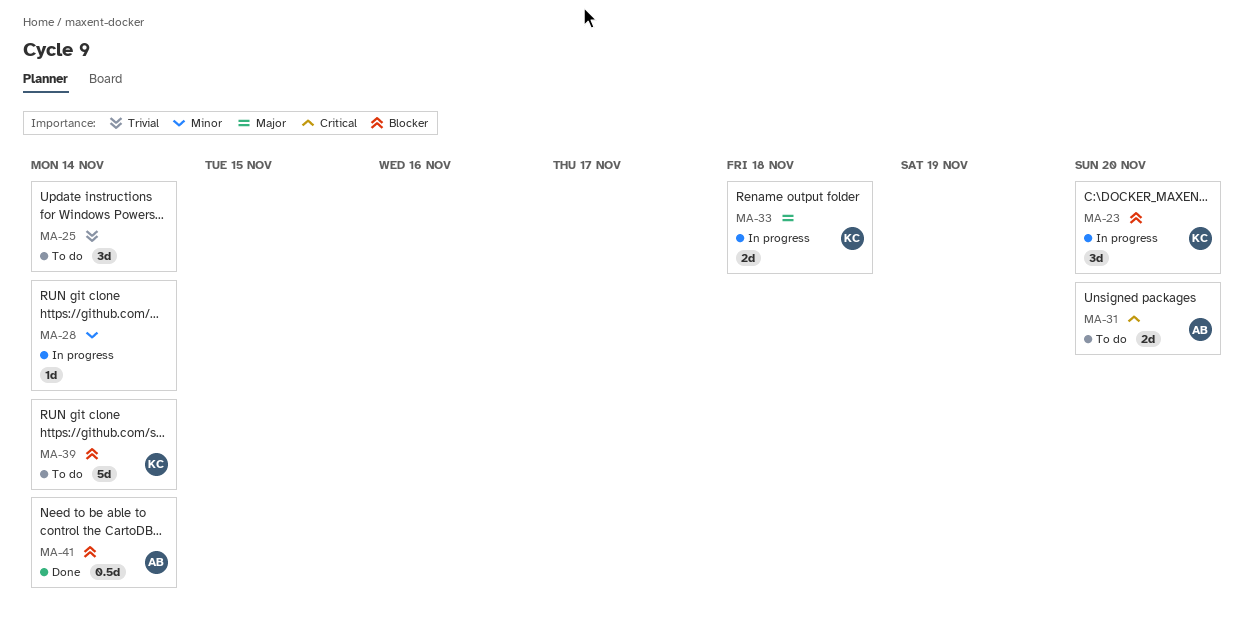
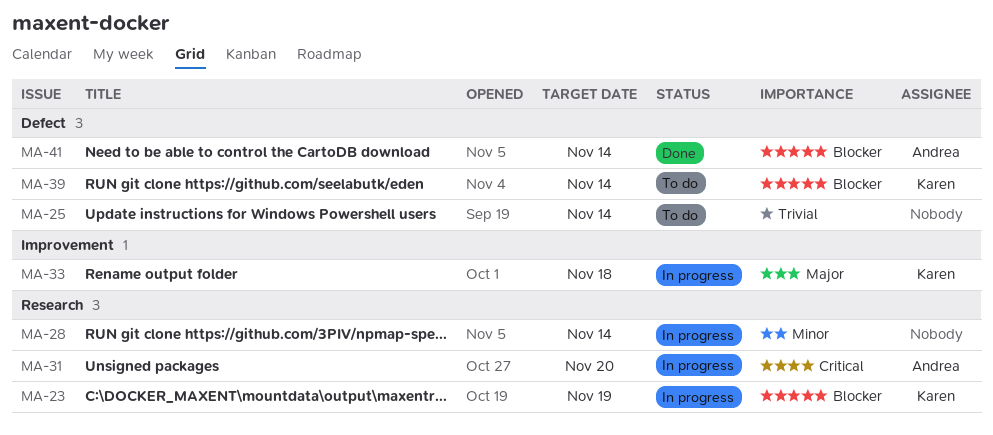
MA-23, due: Nov 20 -> Nov 19
MA-31, status: To do -> In progress

